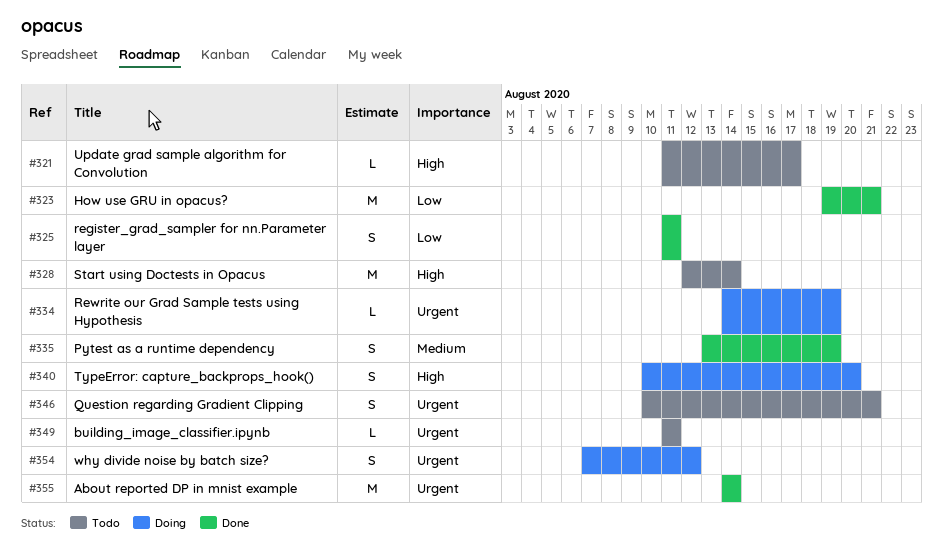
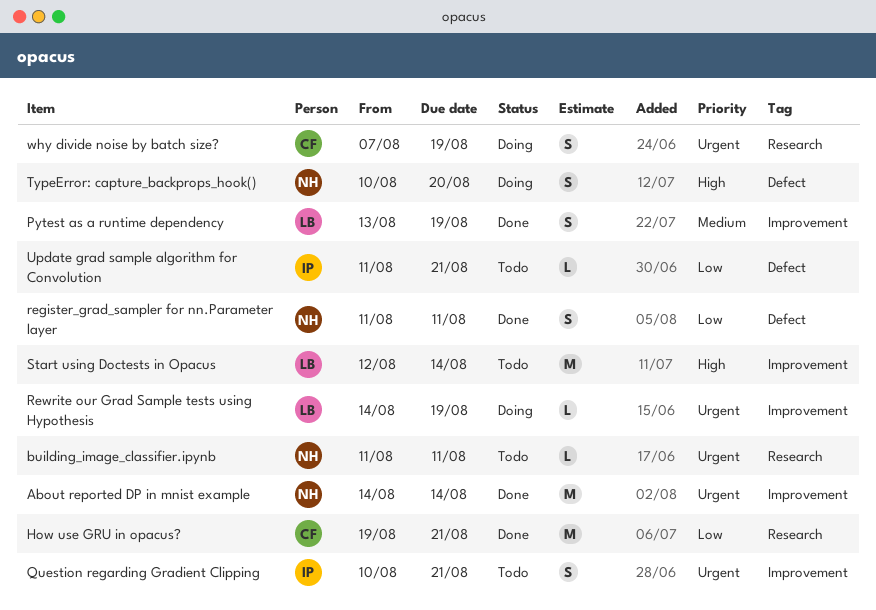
Update grad sample algorithm for Convolution, priority: High -> Low
Update grad sample algorithm for Convolution, due: Aug 17 -> Aug 21
why divide noise by batch size?, due: Aug 12 -> Aug 19

